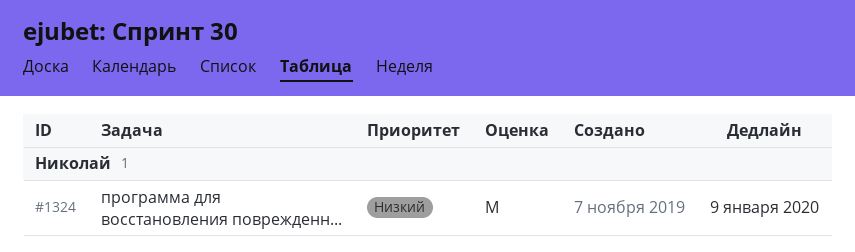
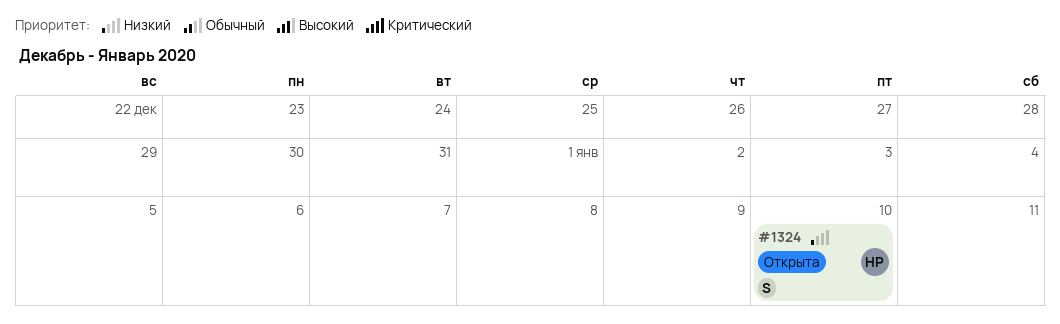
#1324, estimate: M -> S
#1324, due: Jan 9 -> Jan 10

